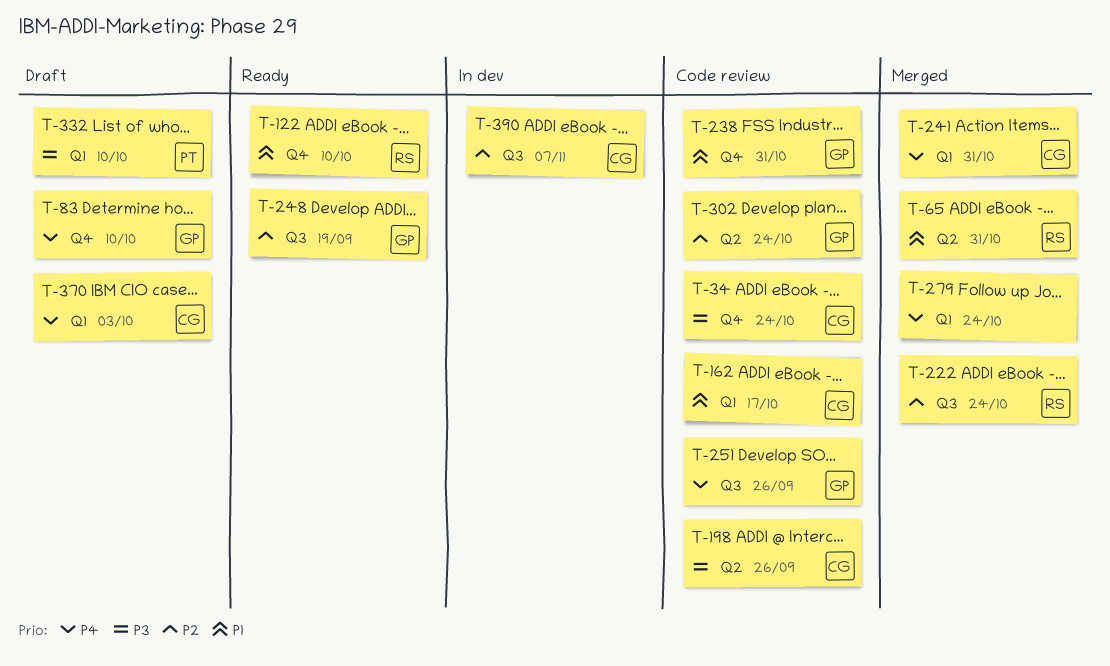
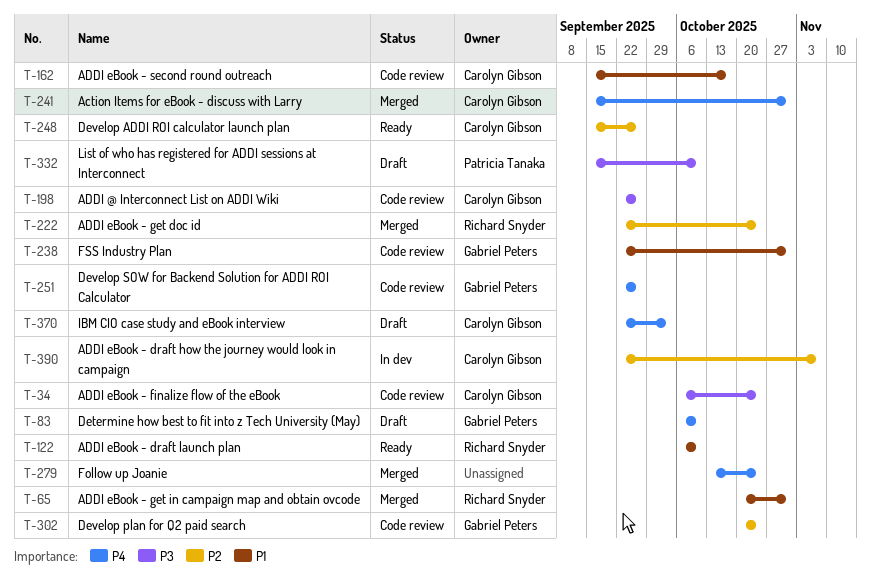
T-248, owner: Gabriel Peters -> Carolyn Gibson
T-248, due: Sep 19 -> Sep 26

